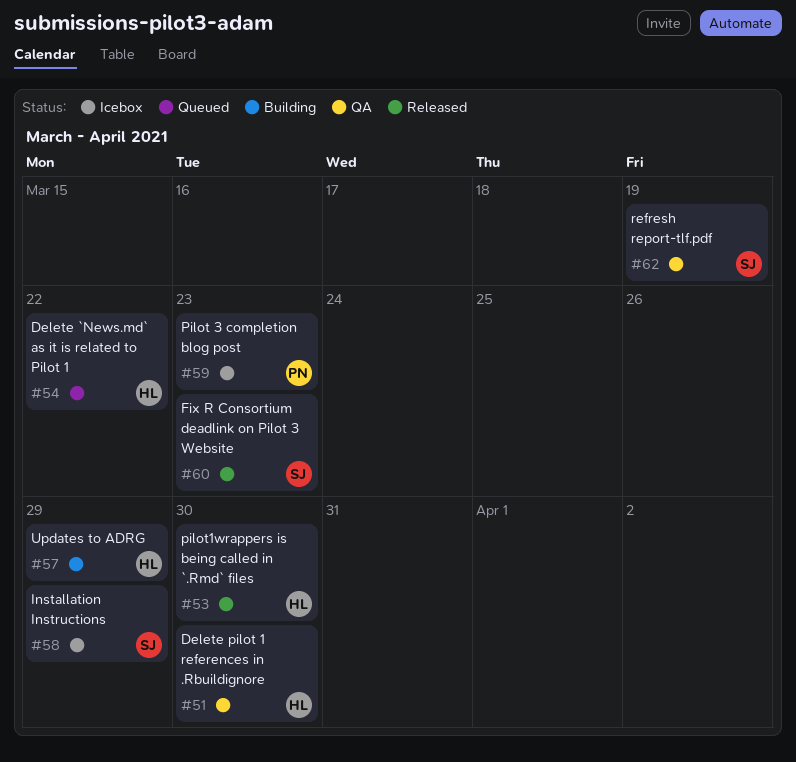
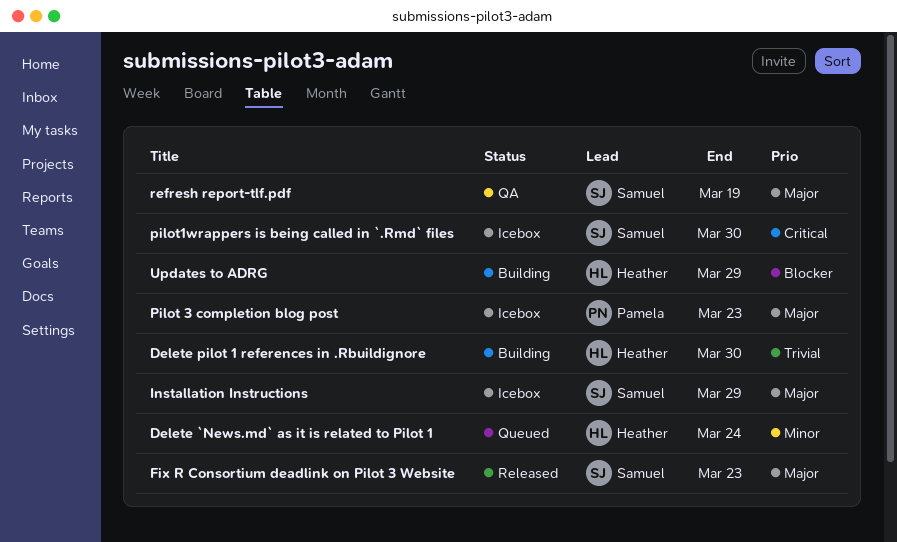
Delete `News.md` as it is related to Pilot 1, due: Mar 22 -> Mar 24
Delete pilot 1 references in .Rbuildignore, status: QA -> Building
pilot1wrappers is being called in `.Rmd` files, status: Released -> Icebox
pilot1wrappers is being called in `.Rmd` files, owner: Heather -> Samuel

